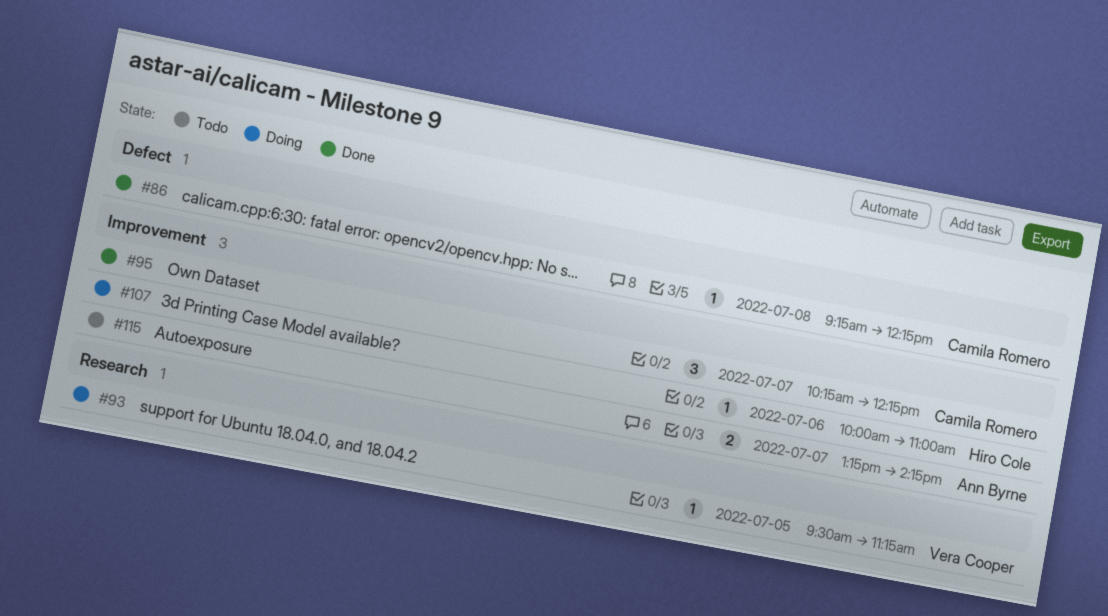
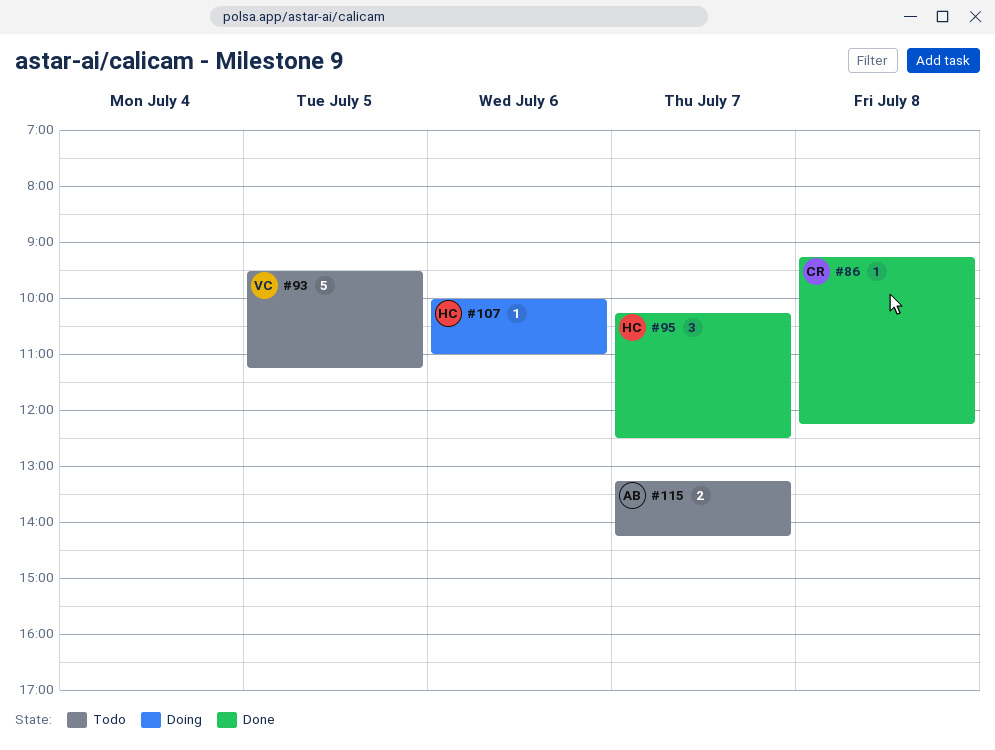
#93, status: Doing -> Todo
#93, estimate: 1 -> 5
#95, owner: Camila Romero -> Hiro Cole
#95, ends: 12:15 -> 12:30

